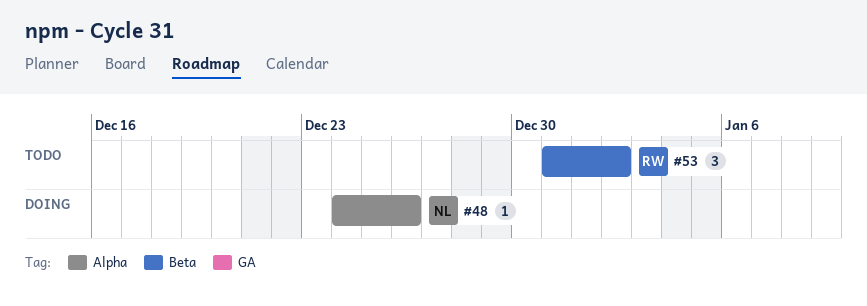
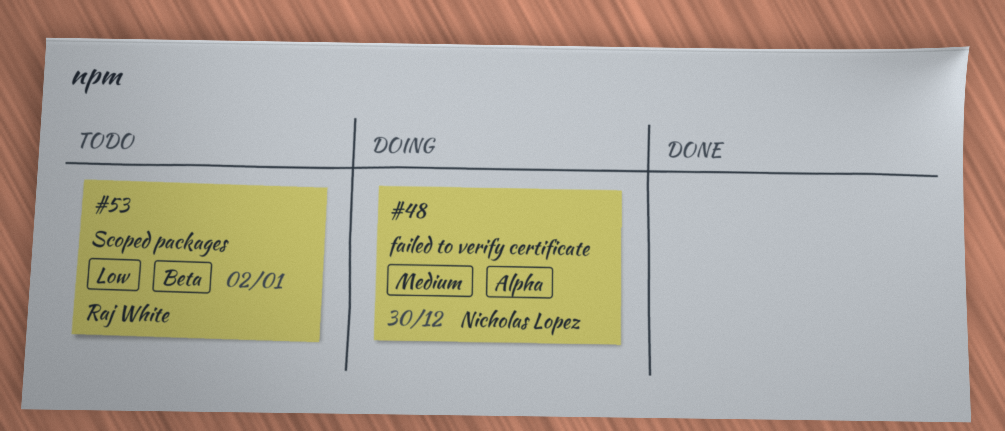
#48, due: Dec 26 -> Dec 30

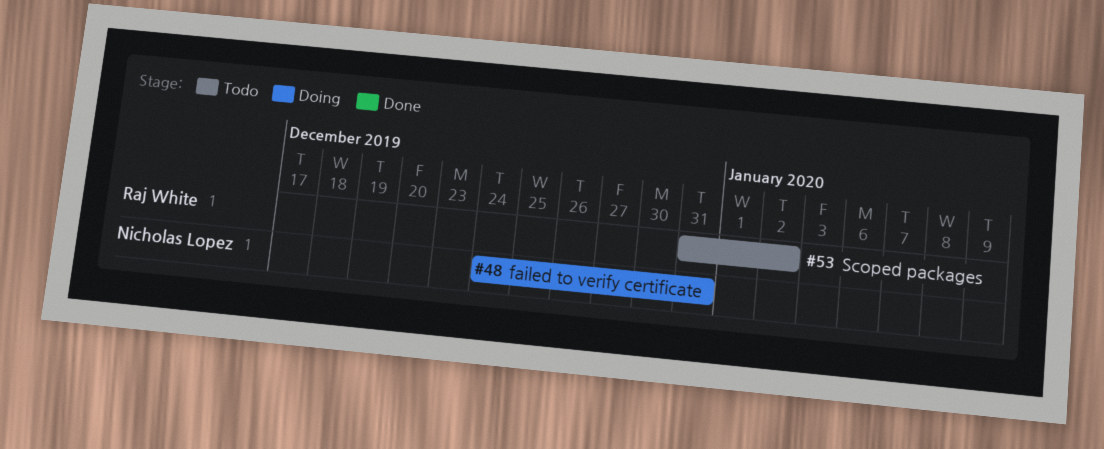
#48, due: Dec 30 -> Dec 31

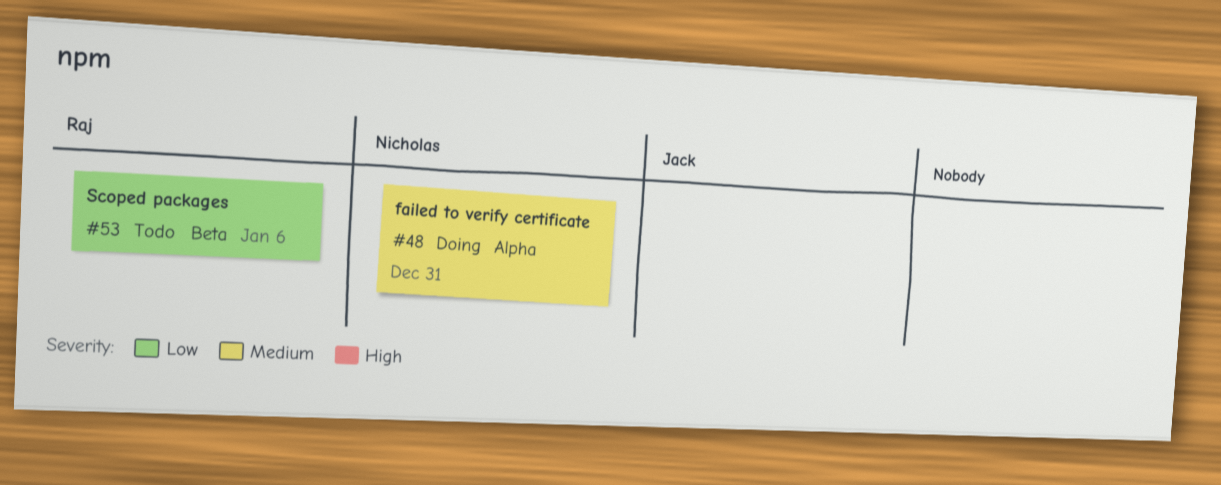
#53, due: Jan 2 -> Jan 6

